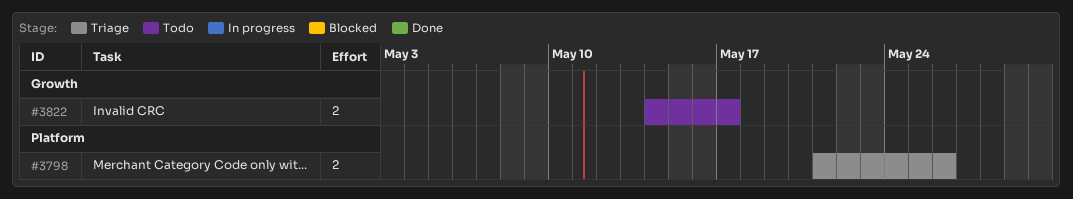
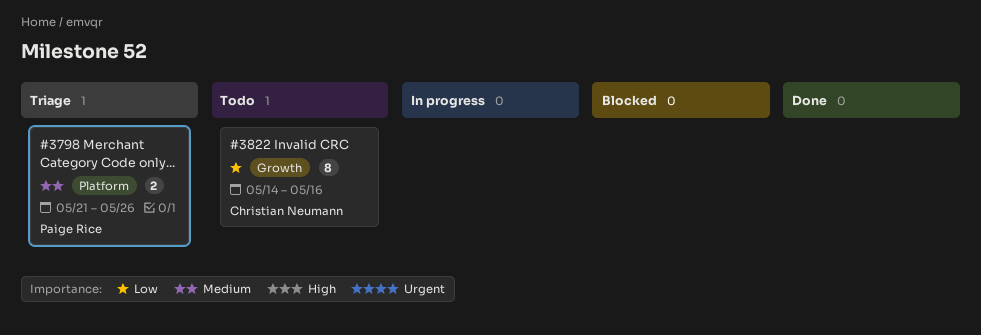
#3822, estimate: 2 -> 8
#3822, due: May 17 -> May 16

